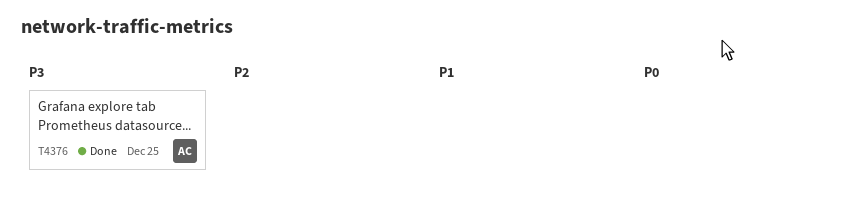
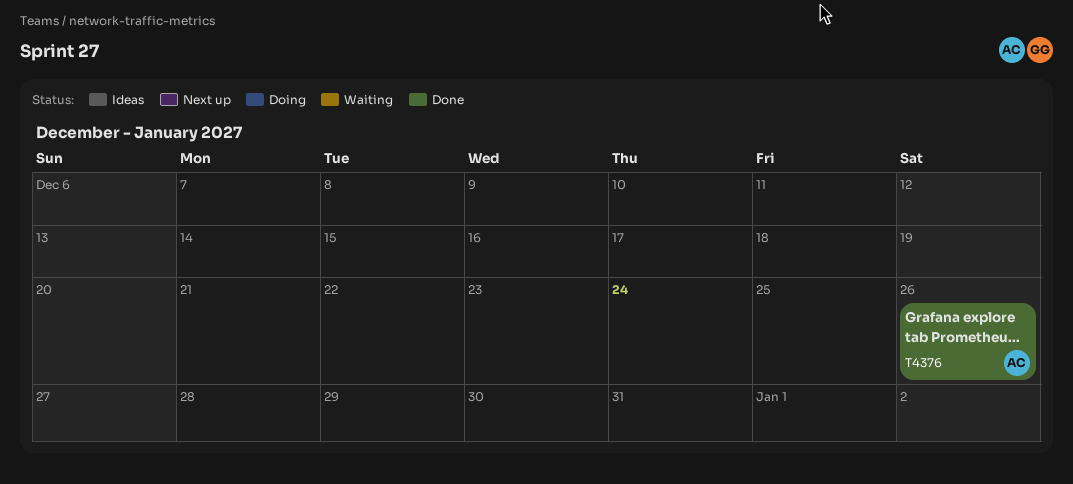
T4376, due: Dec 25 -> Dec 26

